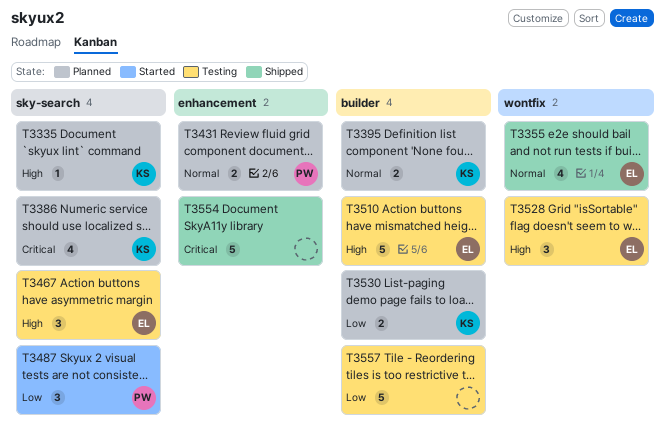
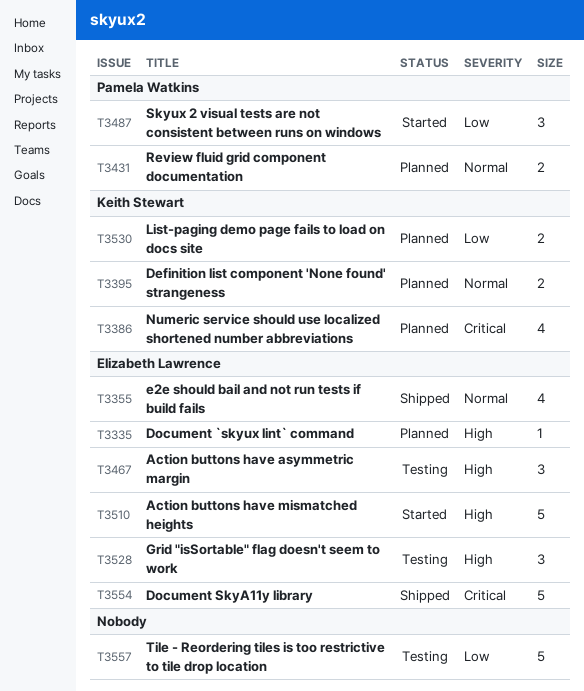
T3335, owner: Keith Stewart -> Elizabeth Lawrence
T3510, status: Testing -> Started
T3554, owner: none -> Elizabeth Lawrence

